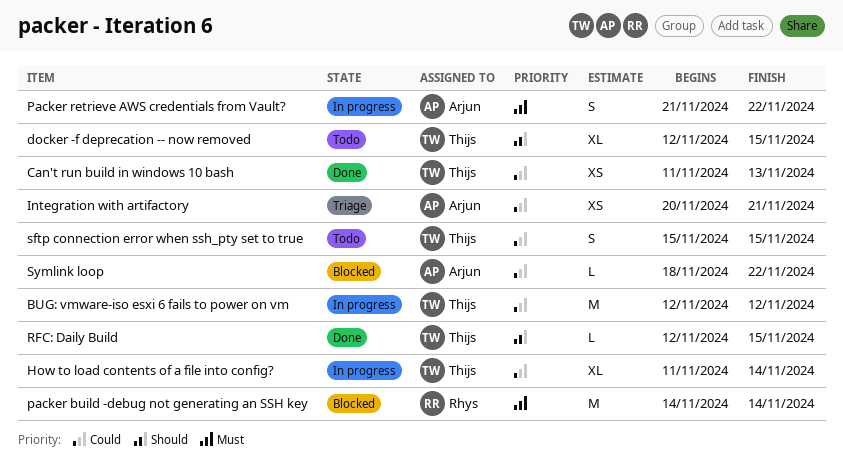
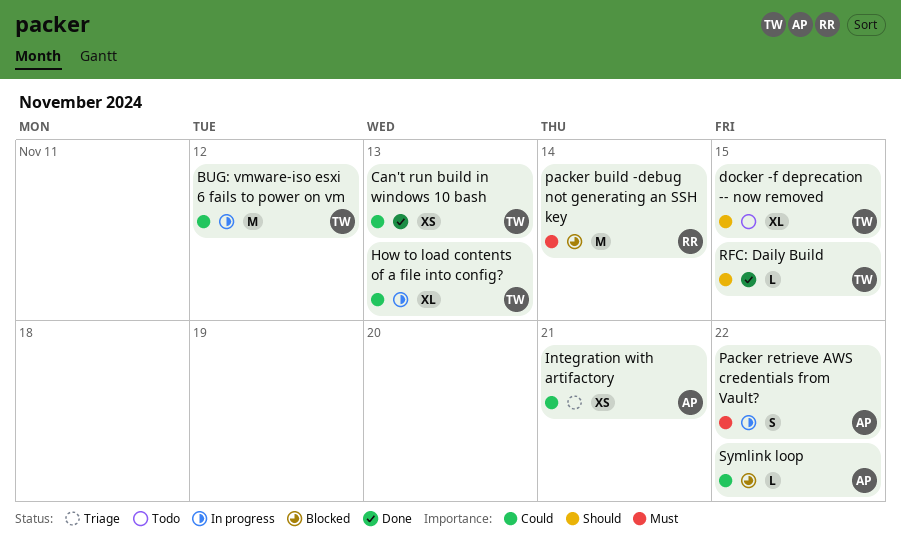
How to load contents of a file into config?, due: Nov 14 -> Nov 13
sftp connection error when ssh_pty set to true: present -> none

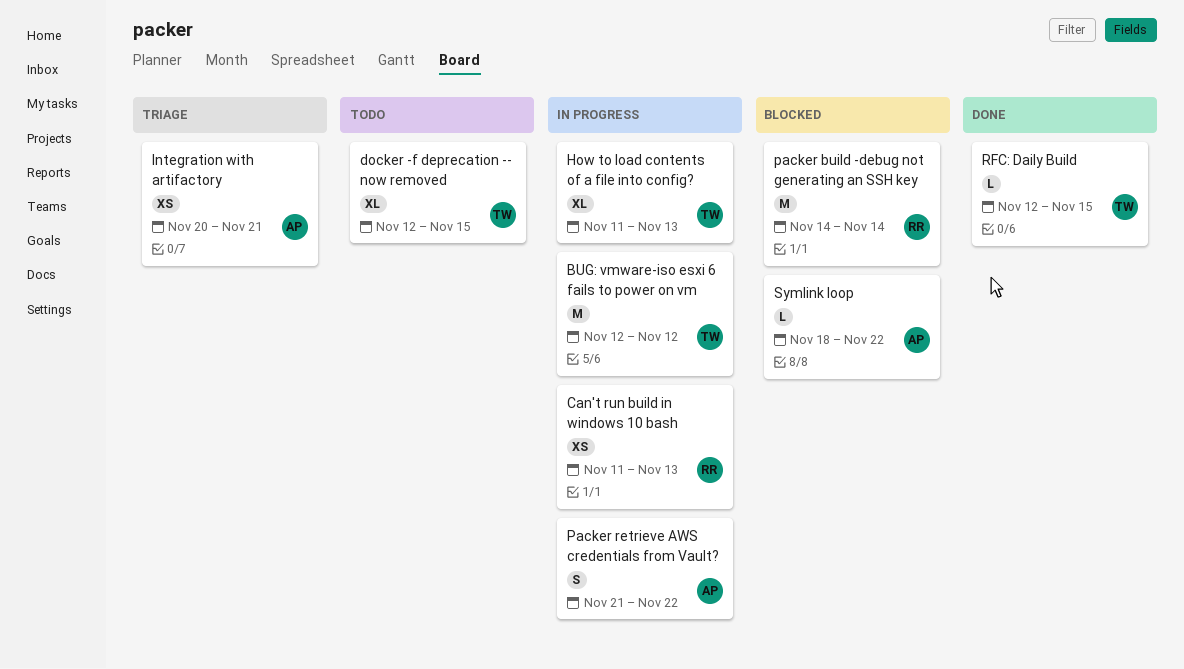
Can't run build in windows 10 bash, status: Done -> In progress
Can't run build in windows 10 bash, owner: TW -> RR

